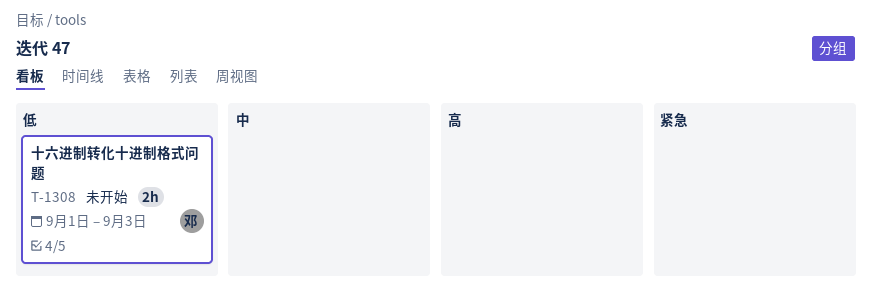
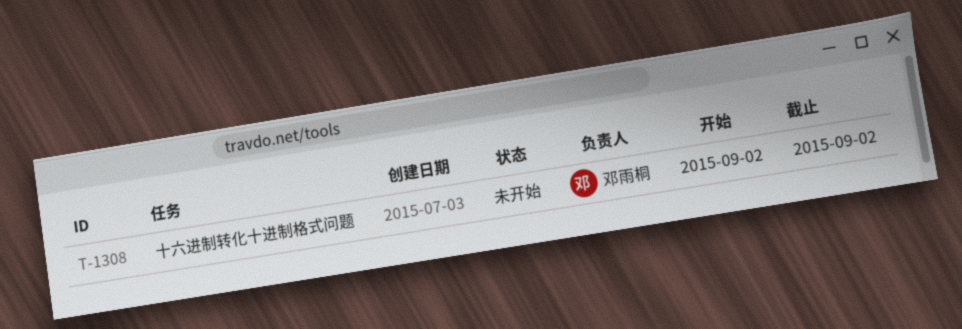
T-1308, start: Sep 1 -> Sep 2
T-1308, due: Sep 3 -> Sep 2

